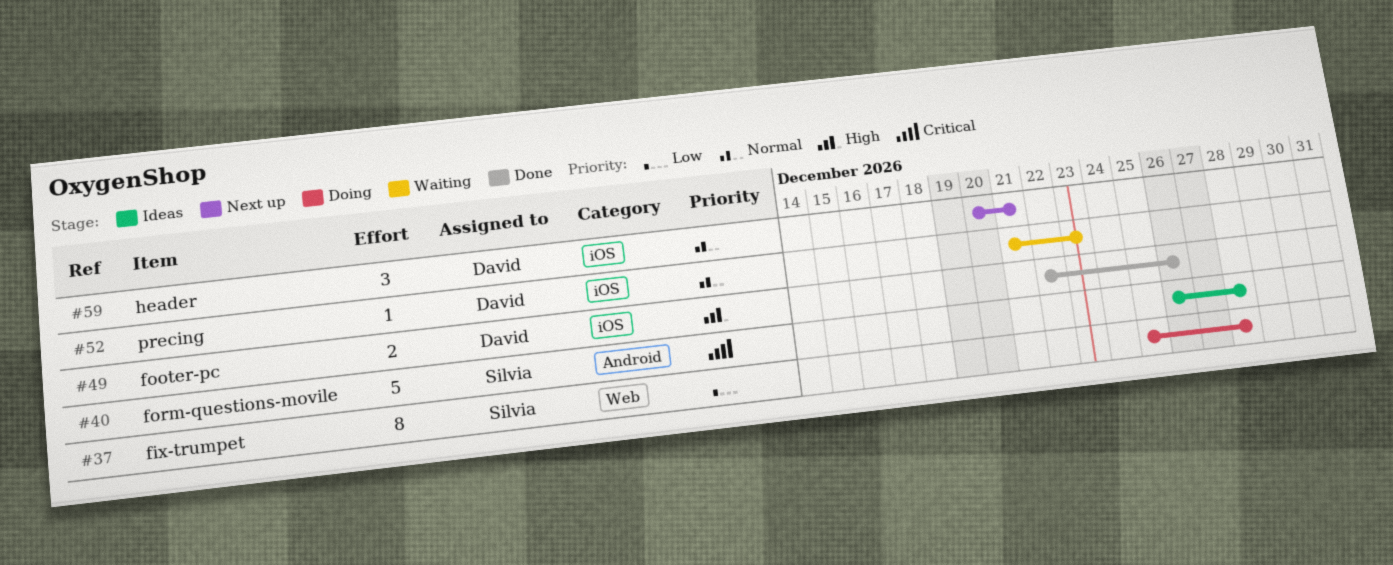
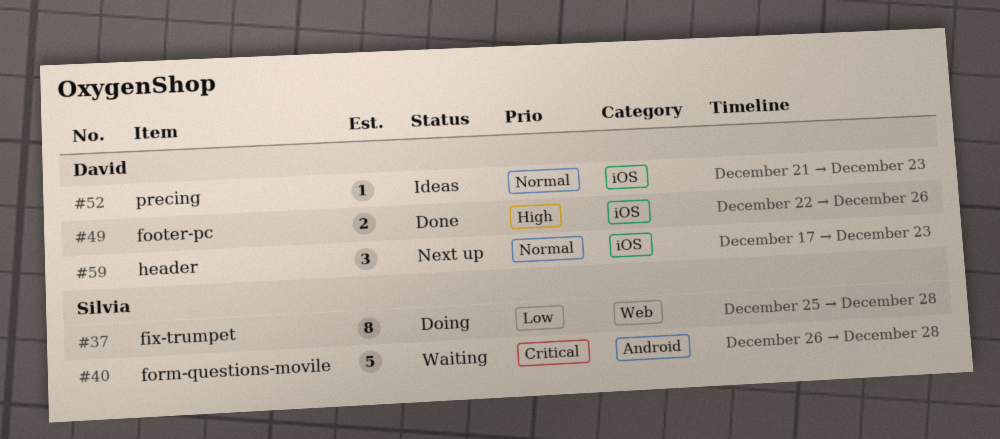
#40, status: Ideas -> Waiting
#52, status: Waiting -> Ideas
#59, start: Dec 20 -> Dec 17
#59, due: Dec 21 -> Dec 23

